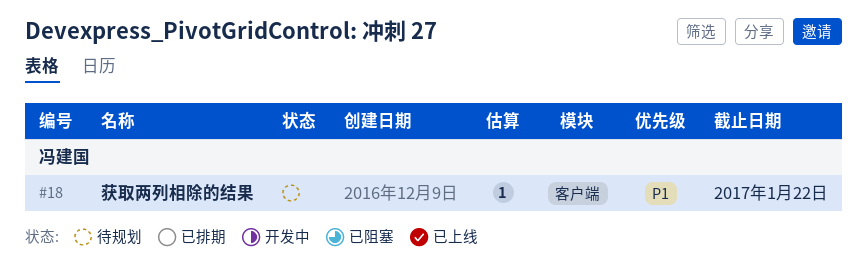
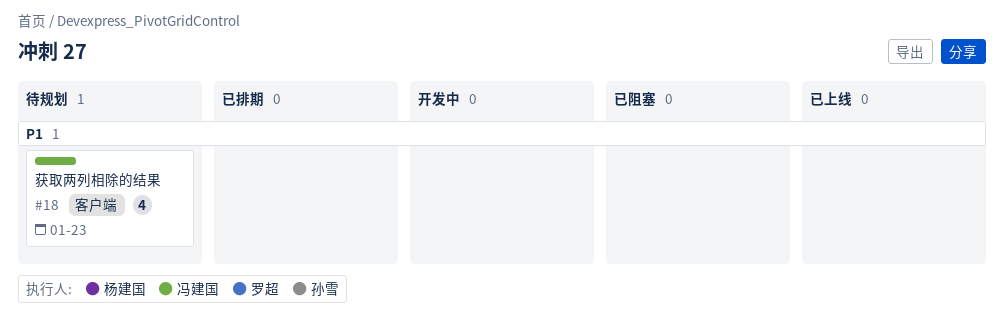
#18, estimate: 1 -> 4
#18, due: Jan 22 -> Jan 23

